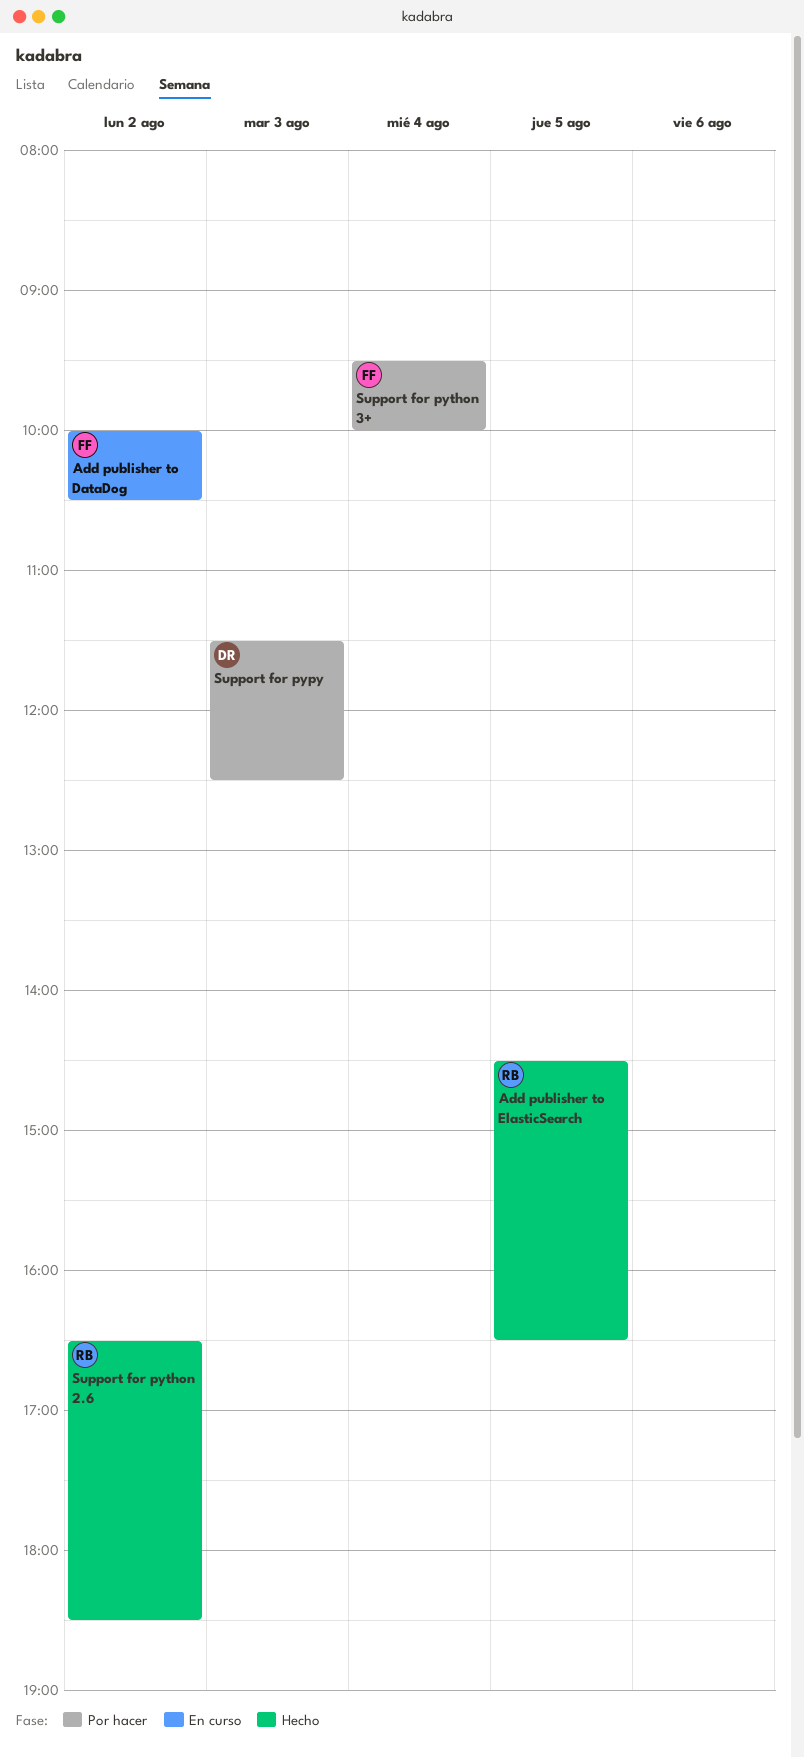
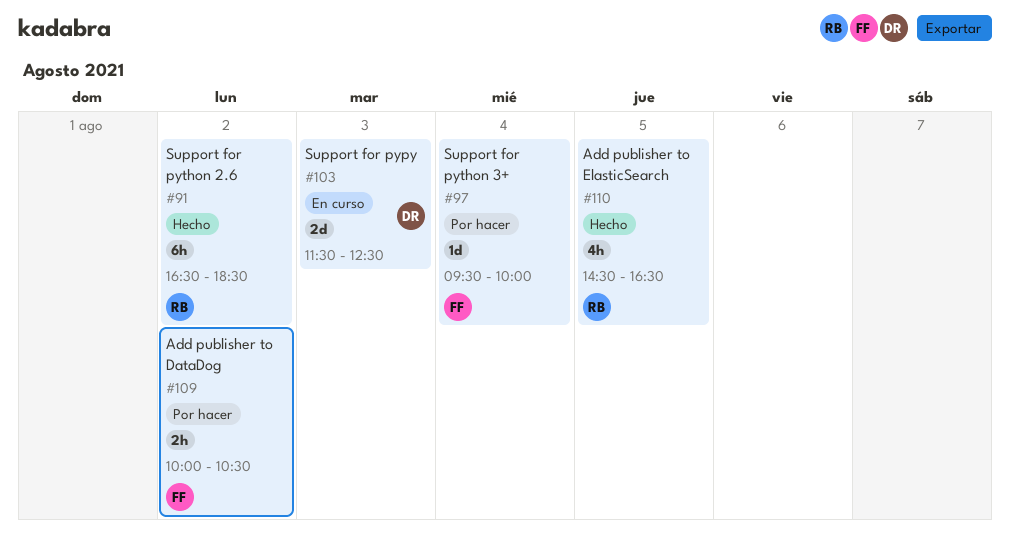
Add publisher to DataDog, status: En curso -> Por hacer
Support for pypy, status: Por hacer -> En curso

